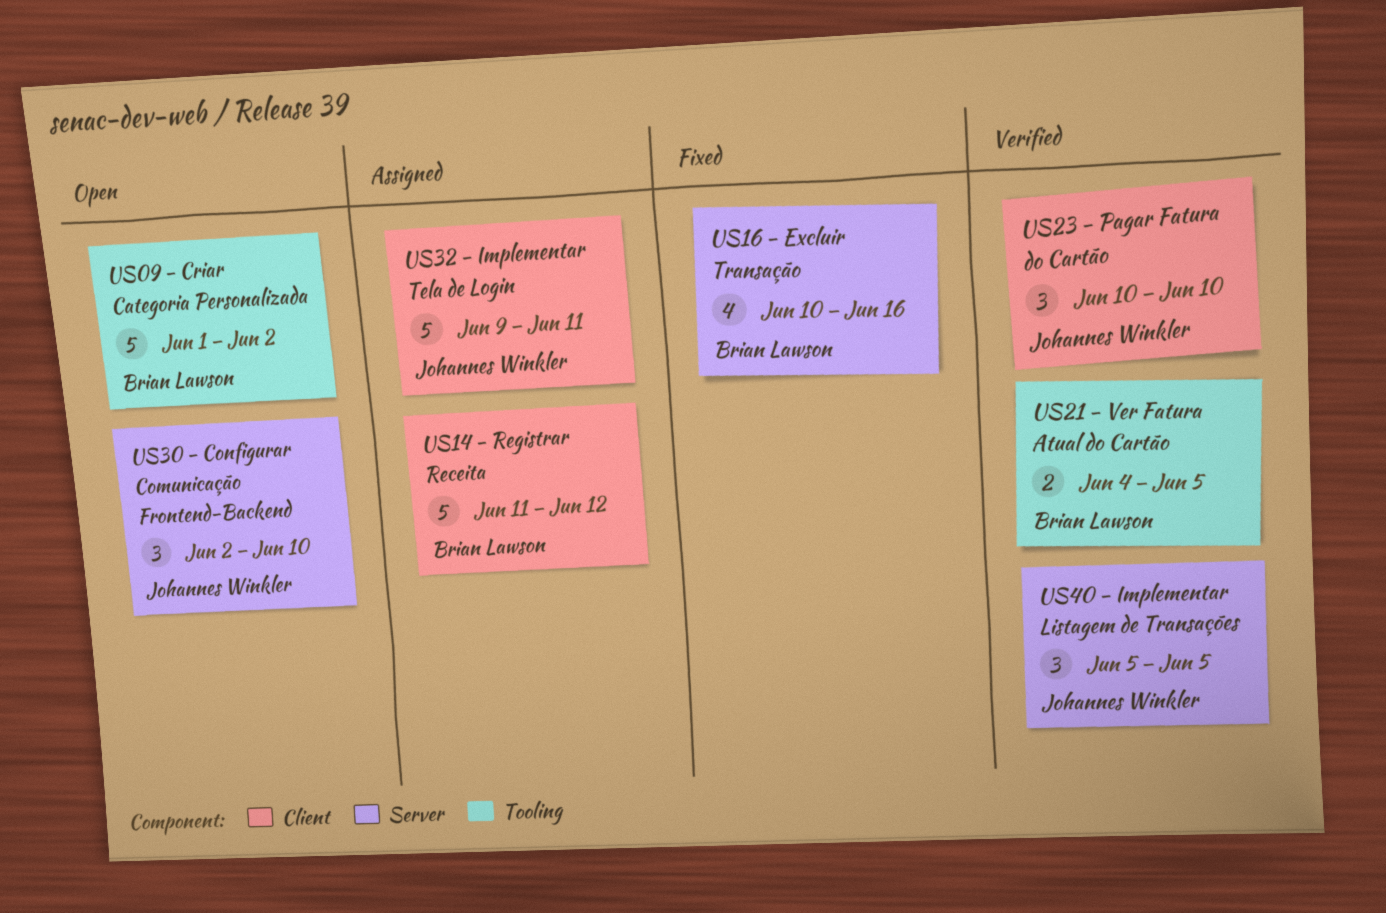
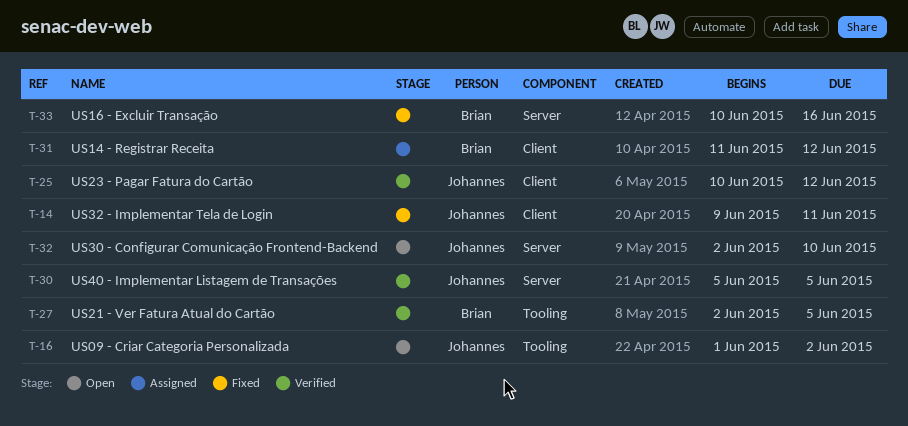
US09 - Criar Categoria Personalizada, owner: Brian Lawson -> Johannes Winkler
US21 - Ver Fatura Atual do Cartão, start: Jun 4 -> Jun 2
US23 - Pagar Fatura do Cartão, due: Jun 10 -> Jun 12
US32 - Implementar Tela de Login, status: Assigned -> Fixed

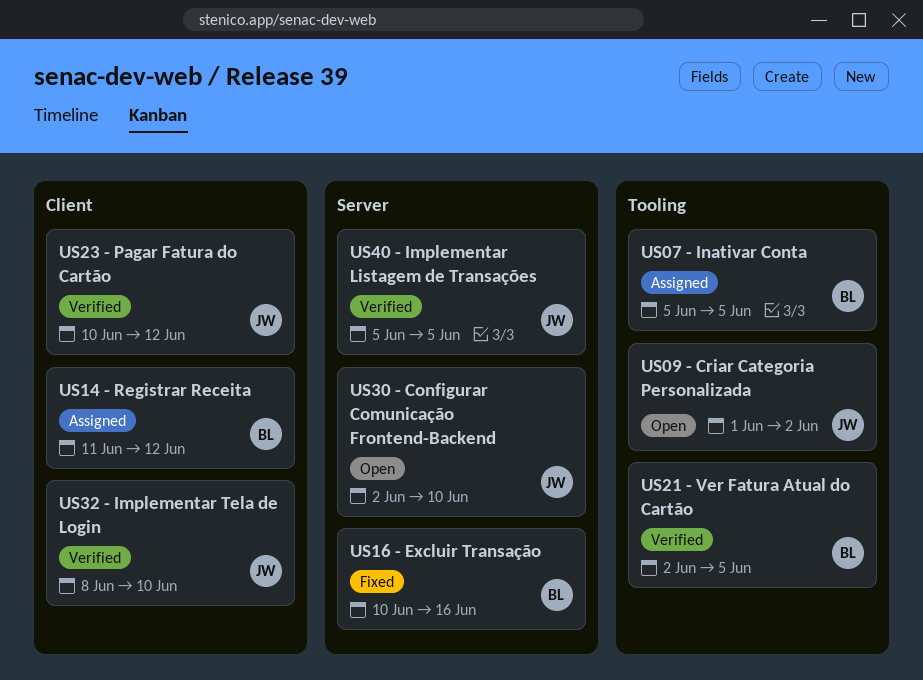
US07 - Inativar Conta: none -> present
US32 - Implementar Tela de Login, status: Fixed -> Verified
US32 - Implementar Tela de Login, start: Jun 9 -> Jun 8
US32 - Implementar Tela de Login, due: Jun 11 -> Jun 10

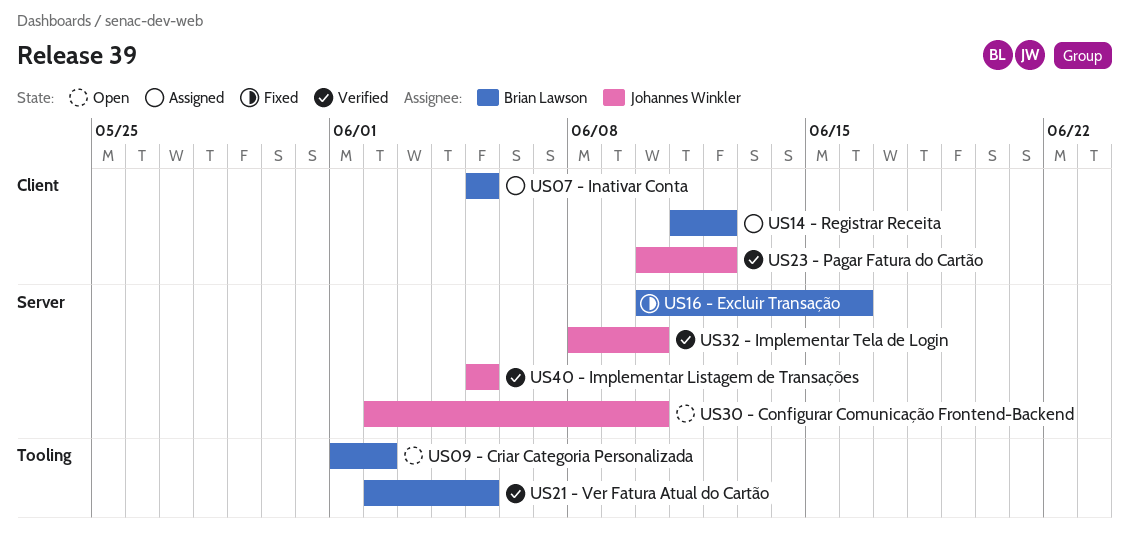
US07 - Inativar Conta, label: Tooling -> Client
US09 - Criar Categoria Personalizada, owner: Johannes Winkler -> Brian Lawson
US32 - Implementar Tela de Login, label: Client -> Server

